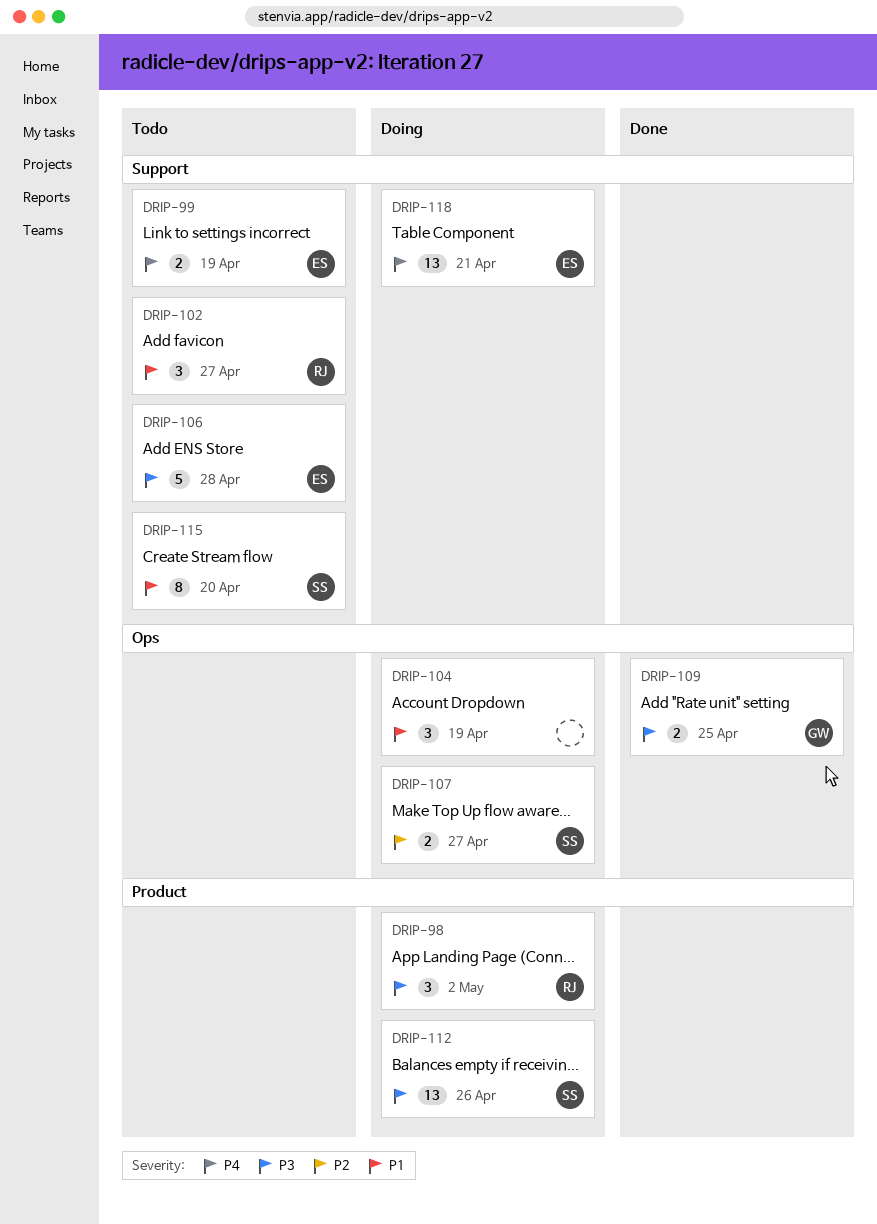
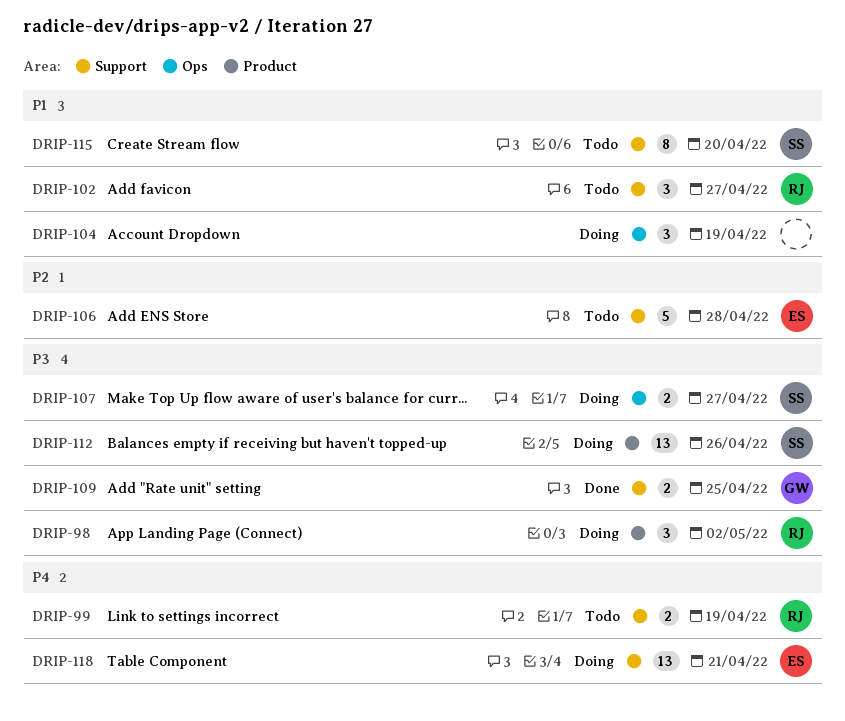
DRIP-99, owner: ES -> RJ
DRIP-106, priority: P3 -> P2
DRIP-107, priority: P2 -> P3
DRIP-109, label: Ops -> Support

